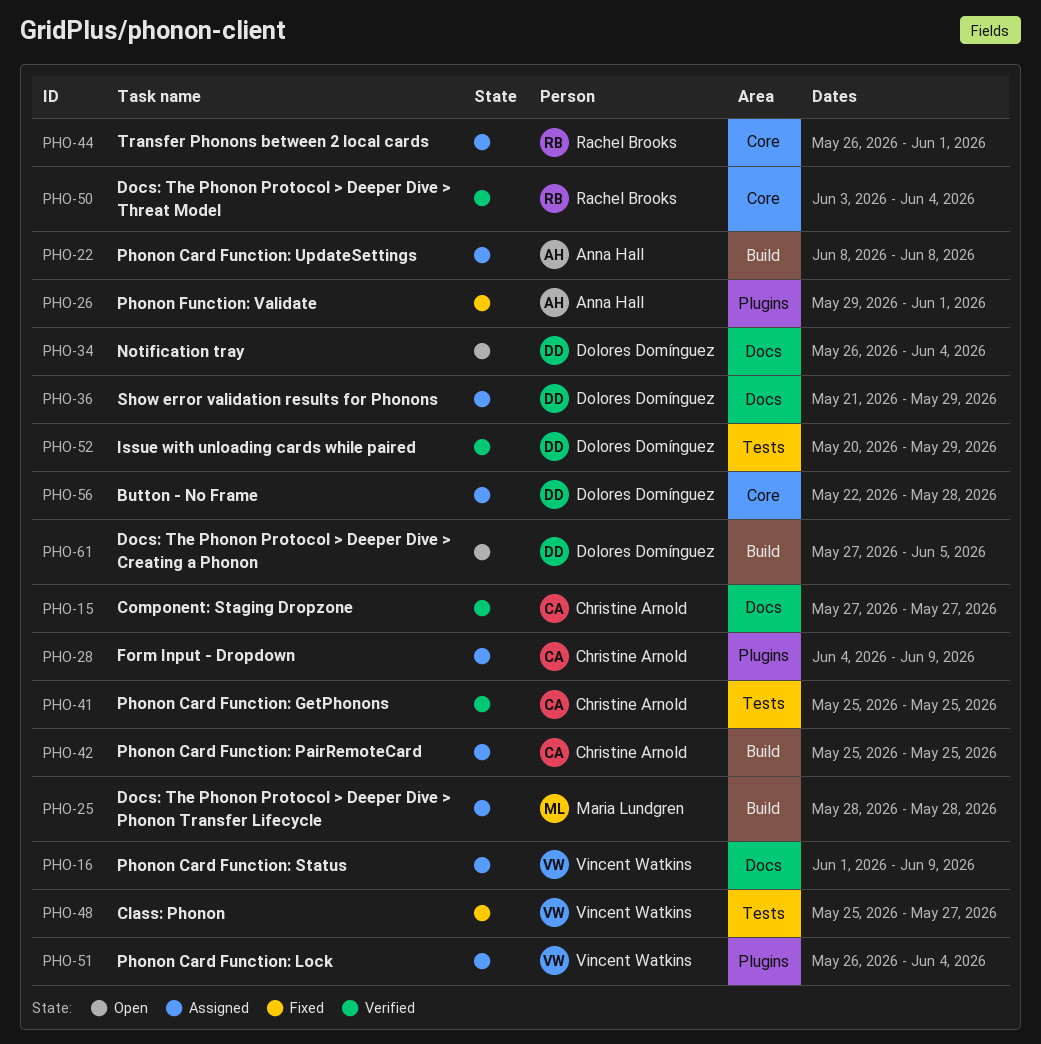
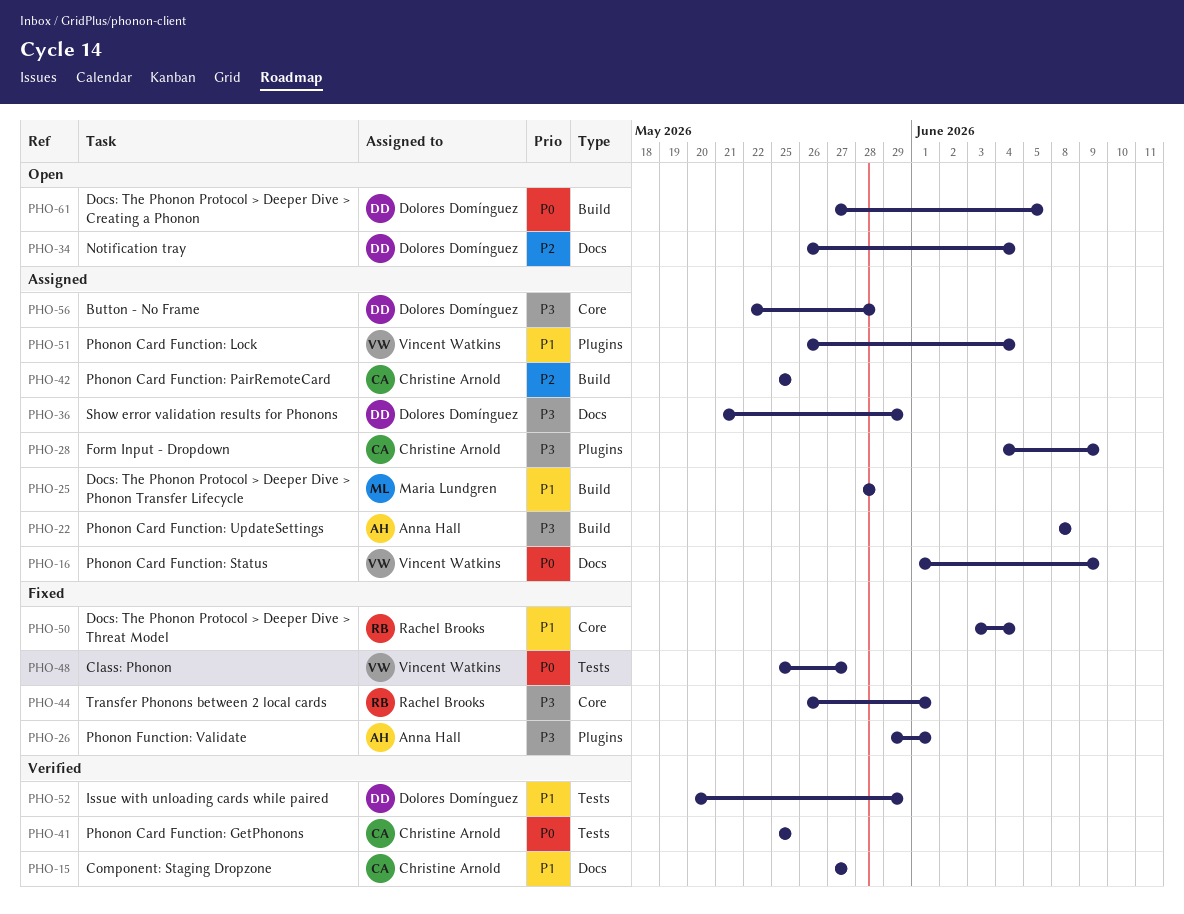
PHO-44, status: Assigned -> Fixed
PHO-50, status: Verified -> Fixed

